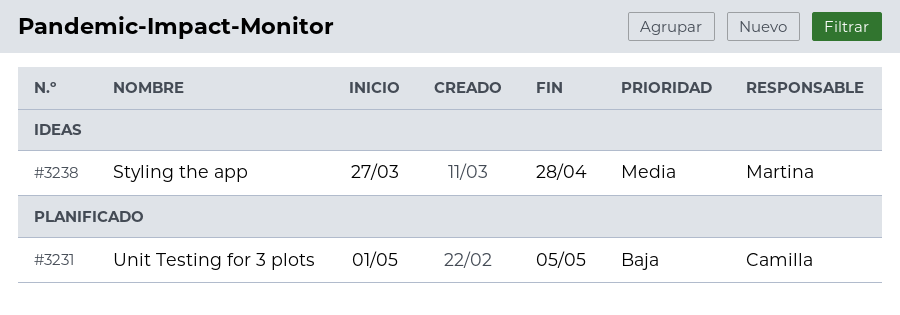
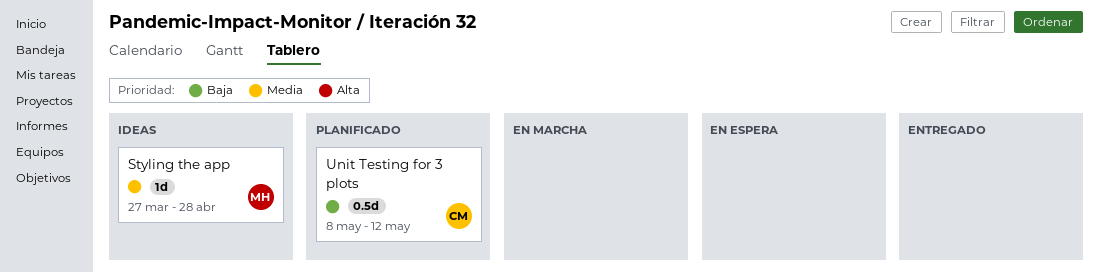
Unit Testing for 3 plots, start: May 1 -> May 8
Unit Testing for 3 plots, due: May 5 -> May 12

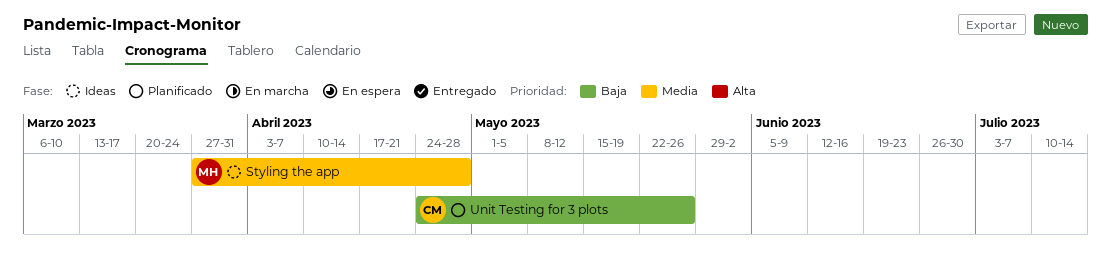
Unit Testing for 3 plots, start: May 8 -> Apr 24
Unit Testing for 3 plots, due: May 12 -> May 26

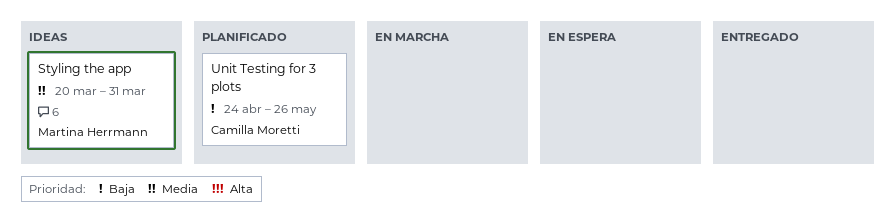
Styling the app, start: Mar 27 -> Mar 20
Styling the app, due: Apr 28 -> Mar 31

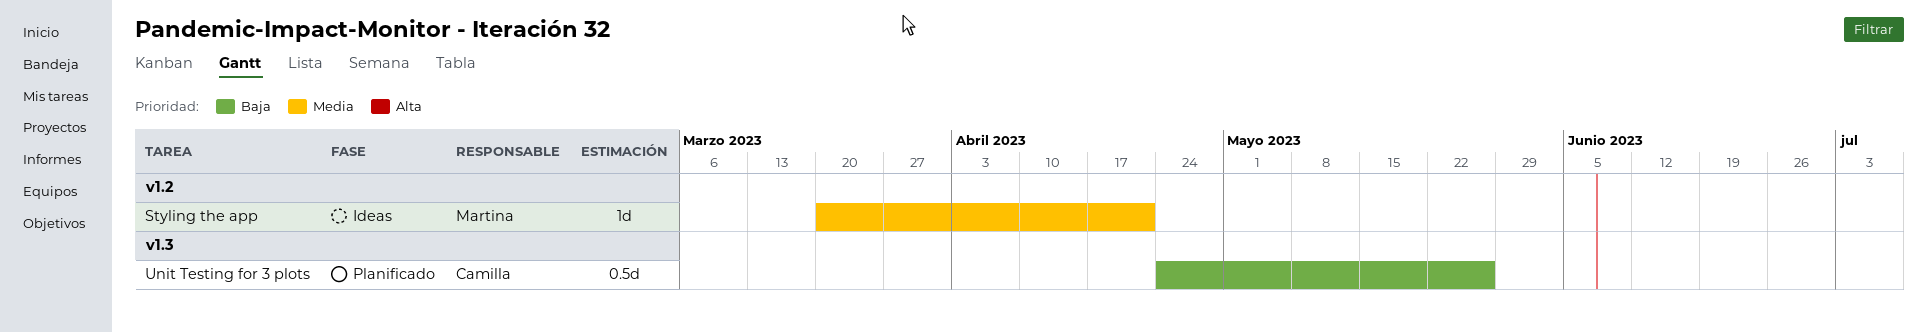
Styling the app, due: Mar 31 -> Apr 21

